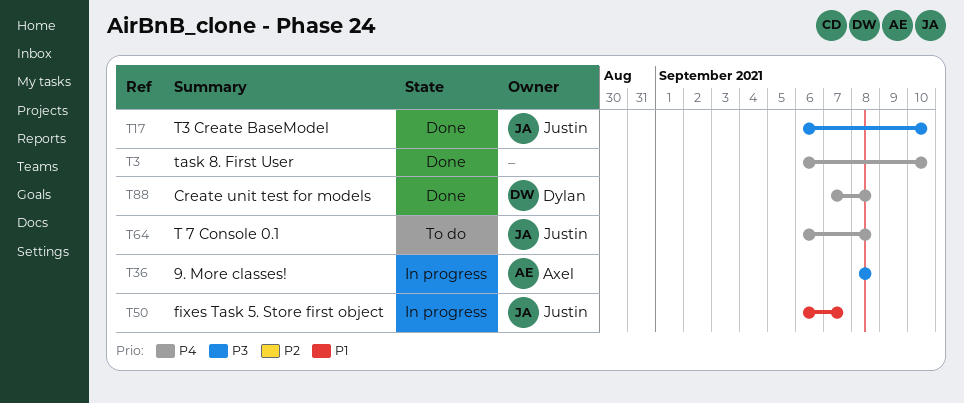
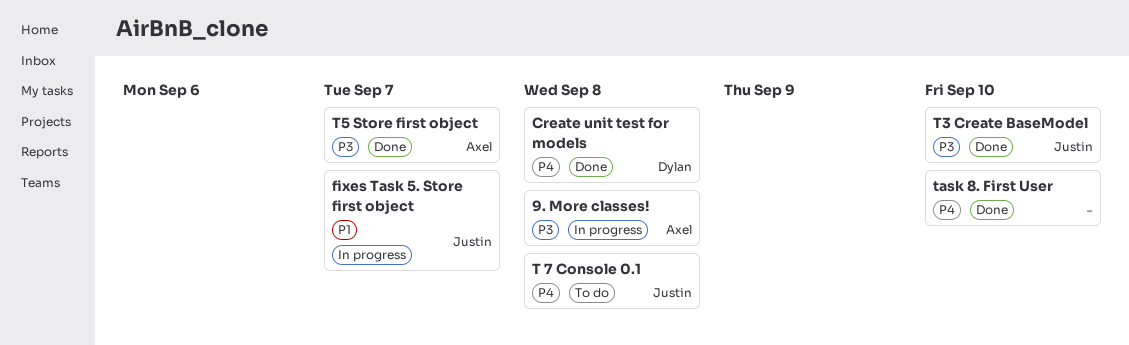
T5 Store first object: none -> present

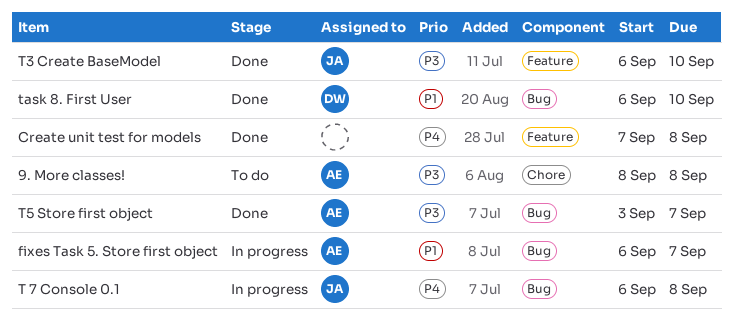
9. More classes!, status: In progress -> To do
Create unit test for models, owner: Dylan -> none
fixes Task 5. Store first object, owner: Justin -> Axel
T 7 Console 0.1, status: To do -> In progress
task 8. First User, owner: none -> Dylan
task 8. First User, priority: P4 -> P1

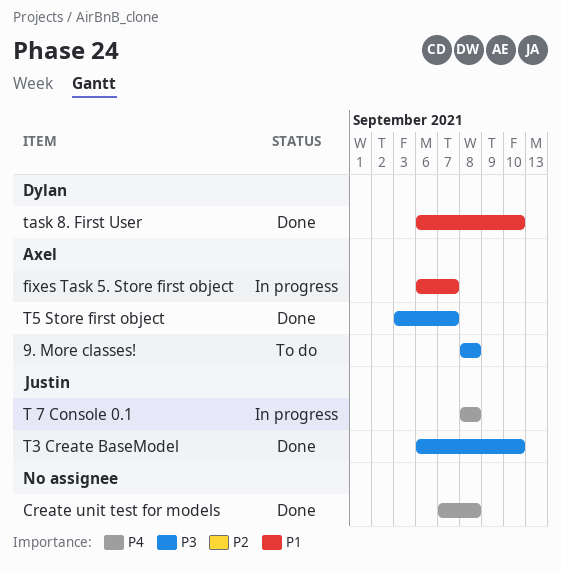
T 7 Console 0.1, start: Sep 6 -> Sep 8

